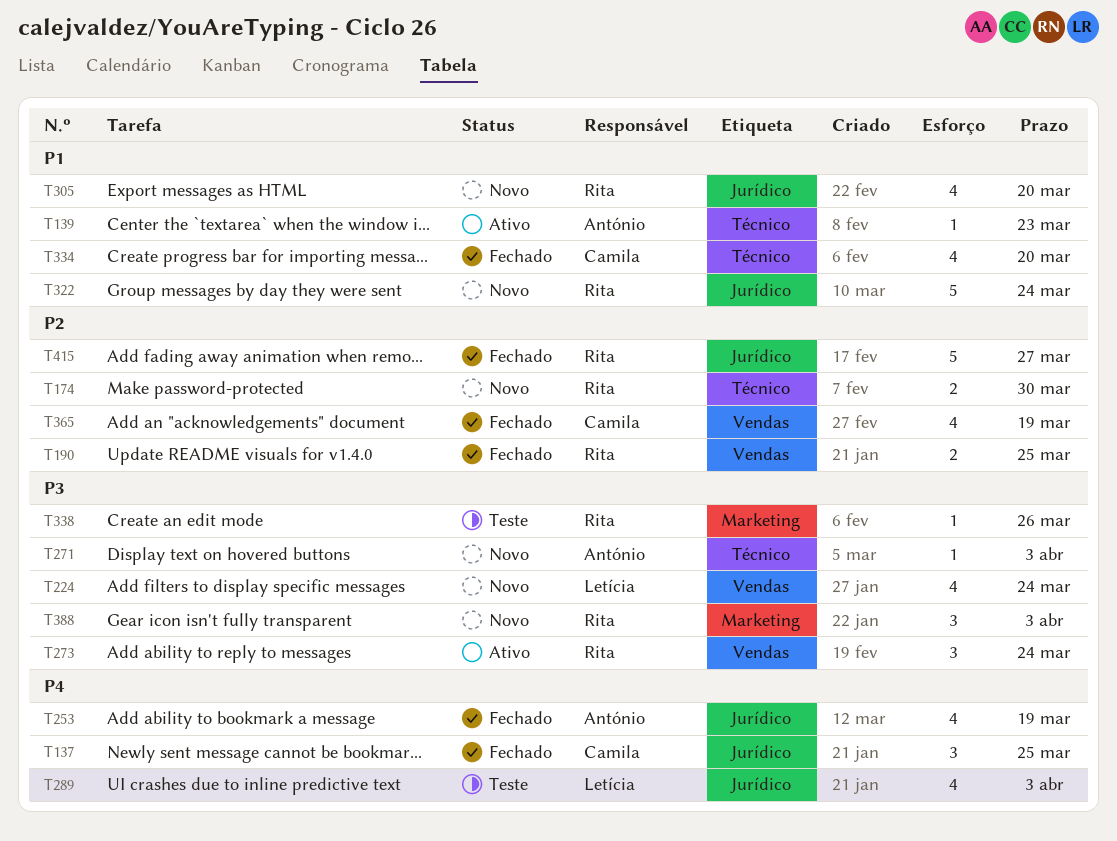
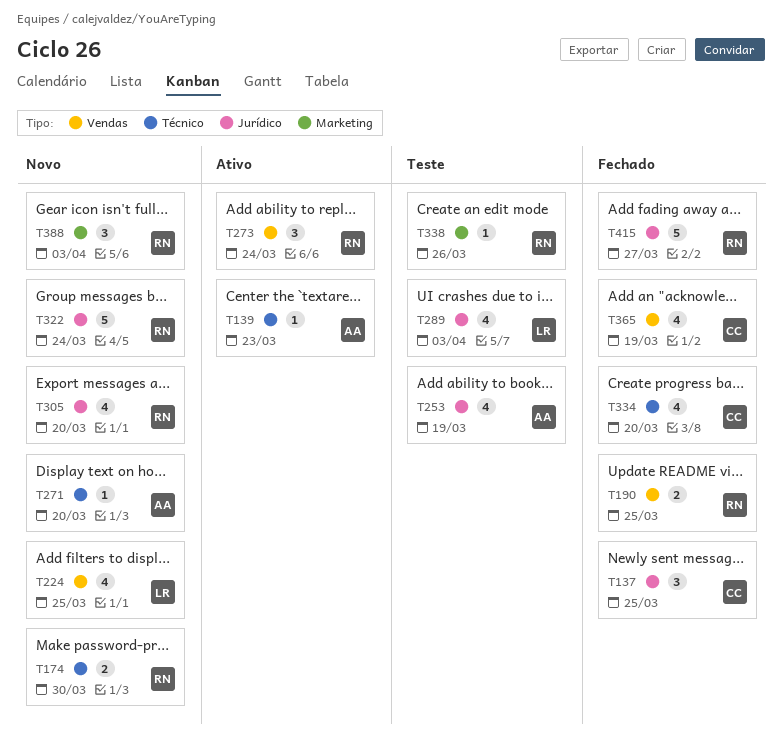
T224, due: Mar 24 -> Mar 25
T253, status: Fechado -> Teste
T271, due: Apr 3 -> Mar 20

